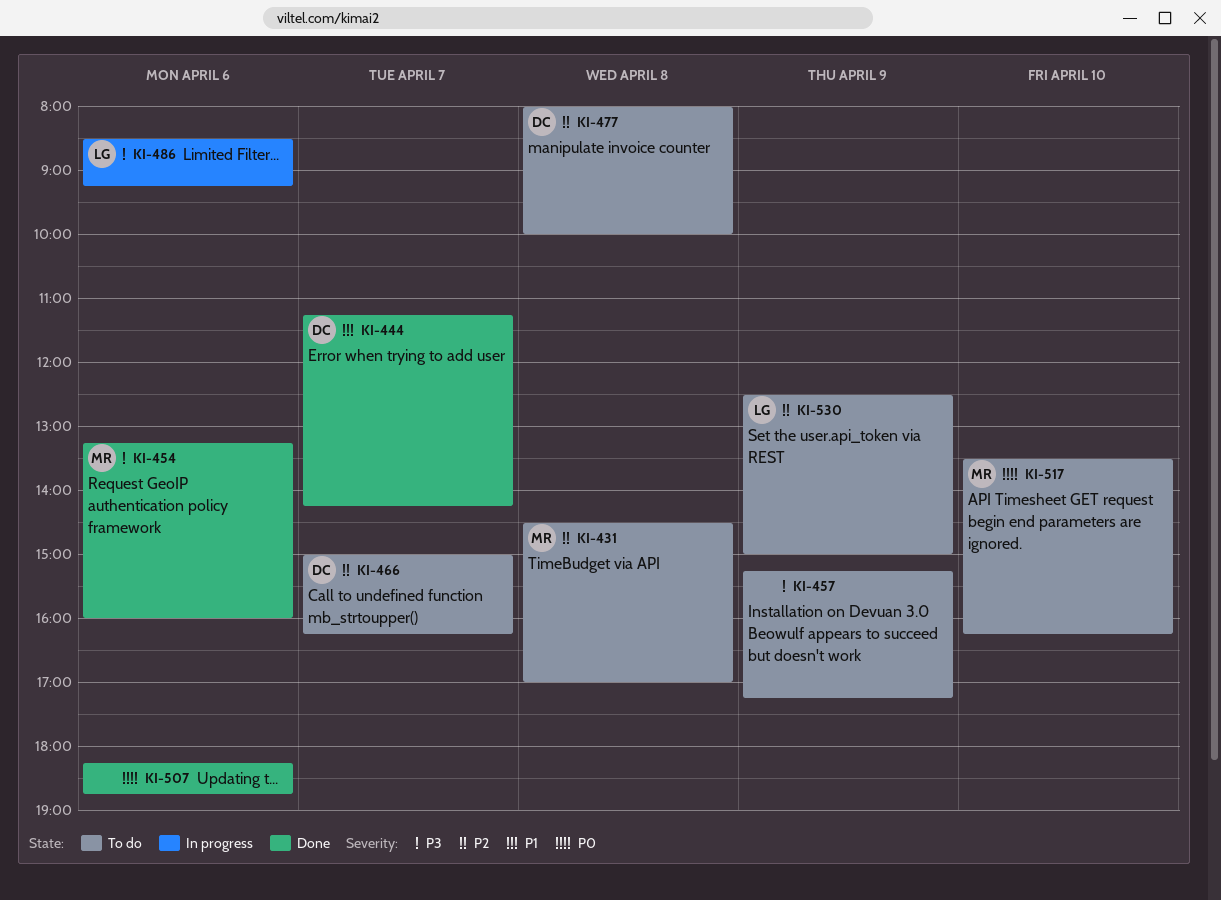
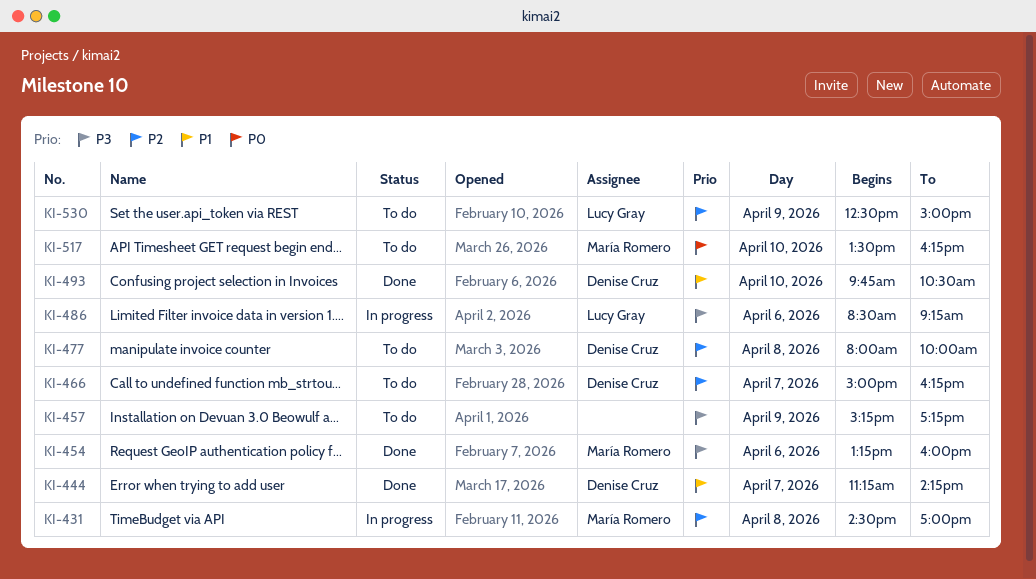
KI-431, status: To do -> In progress
KI-493: none -> present
KI-507: present -> none

